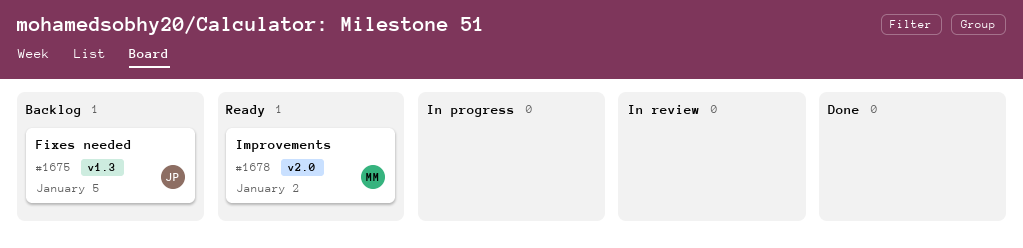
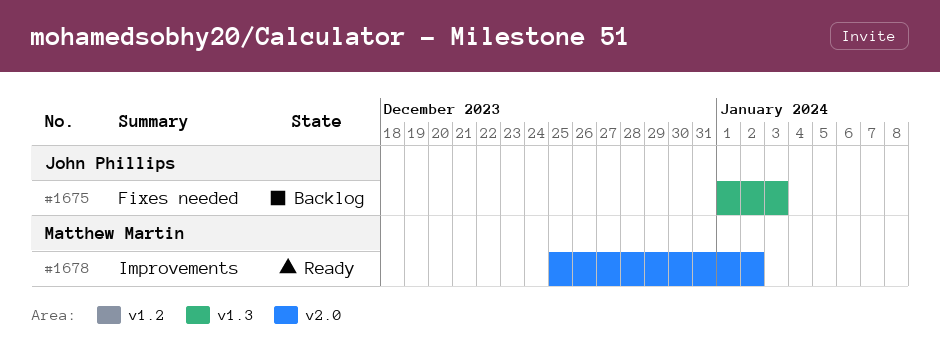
#1675, due: Jan 5 -> Jan 3

